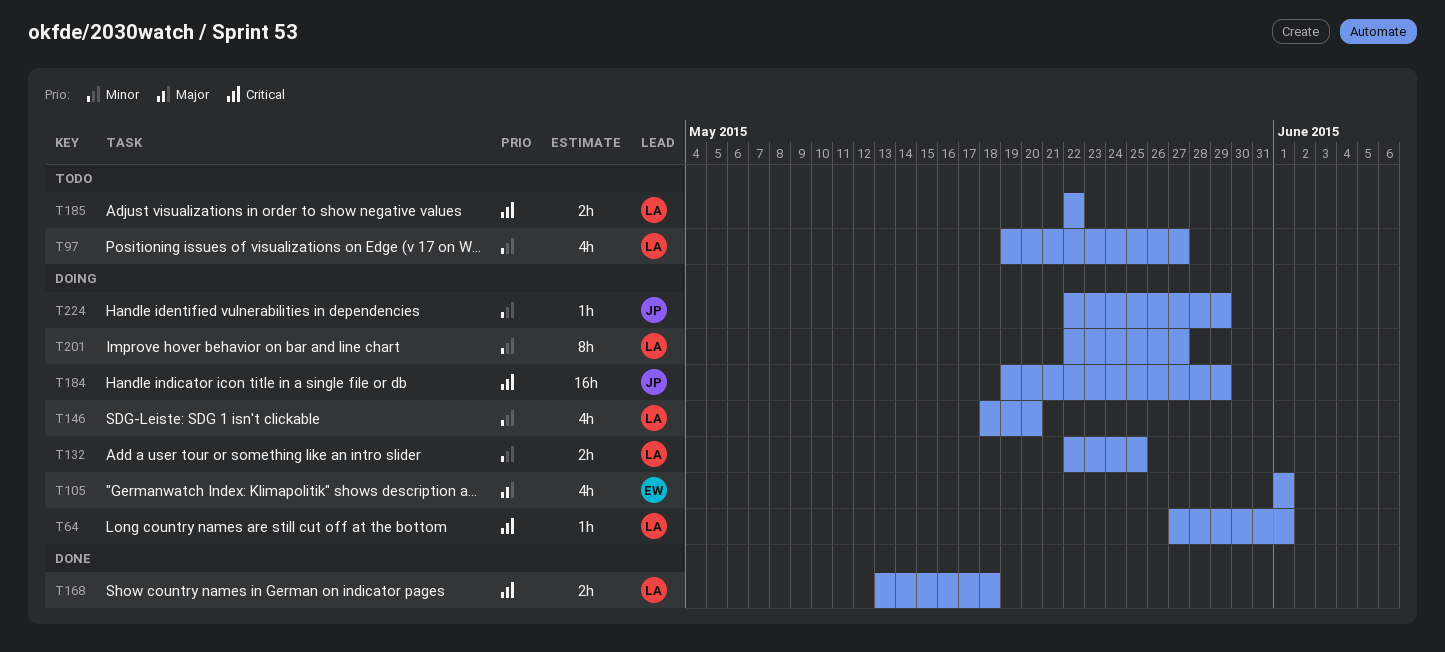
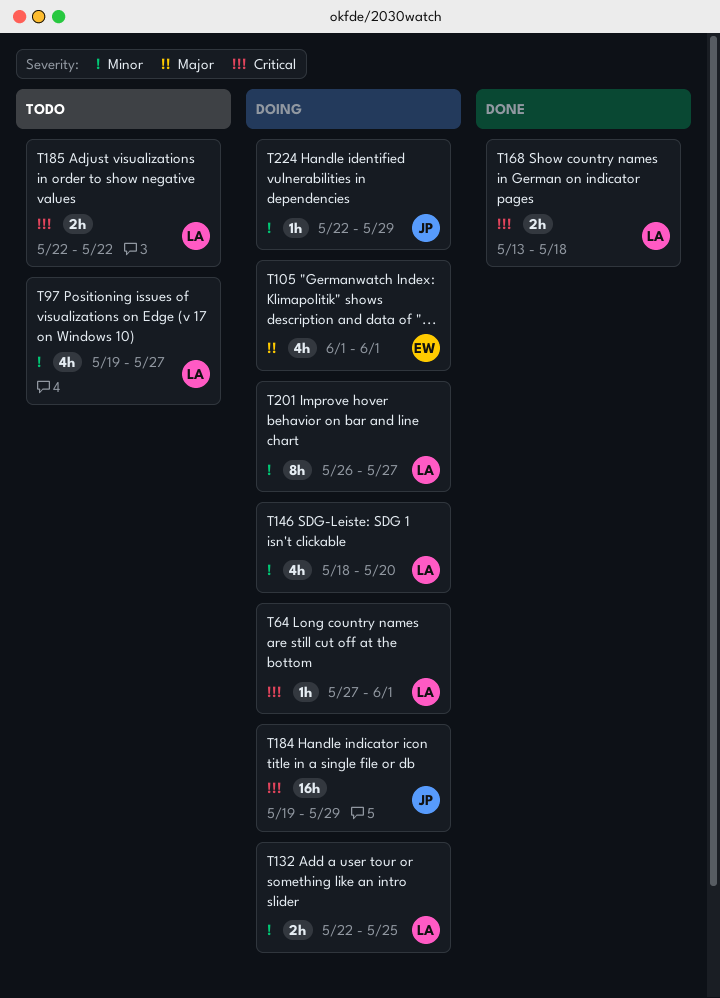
T201, start: May 22 -> May 26

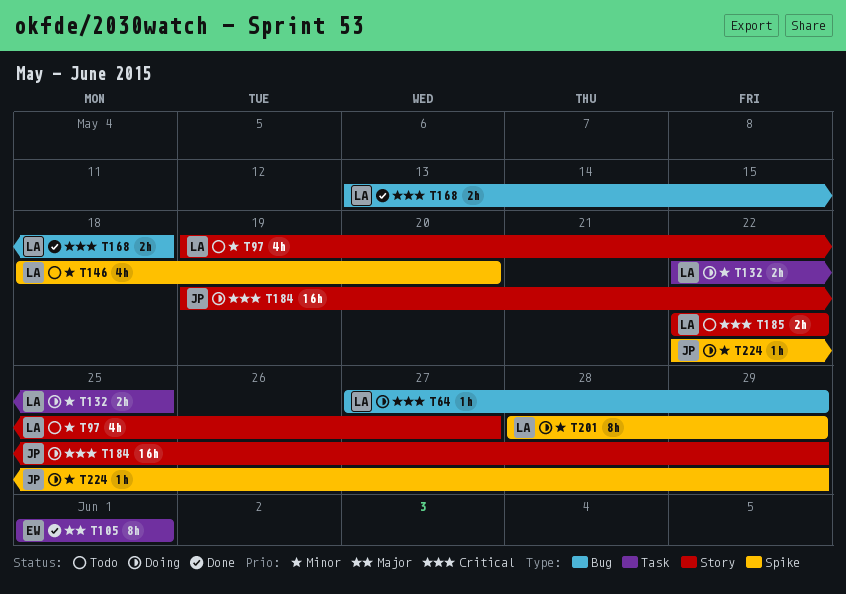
T64, due: Jun 1 -> May 29
T105, status: Doing -> Done
T105, estimate: 4h -> 8h
T146, status: Doing -> Todo
T201, start: May 26 -> May 28
T201, due: May 27 -> May 29

